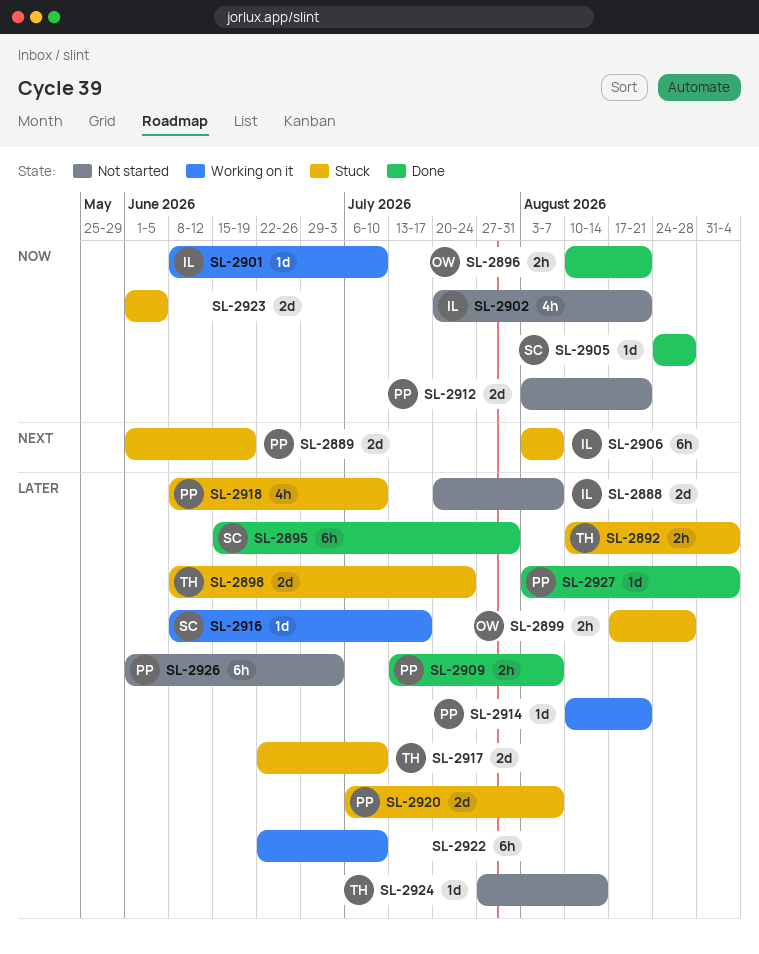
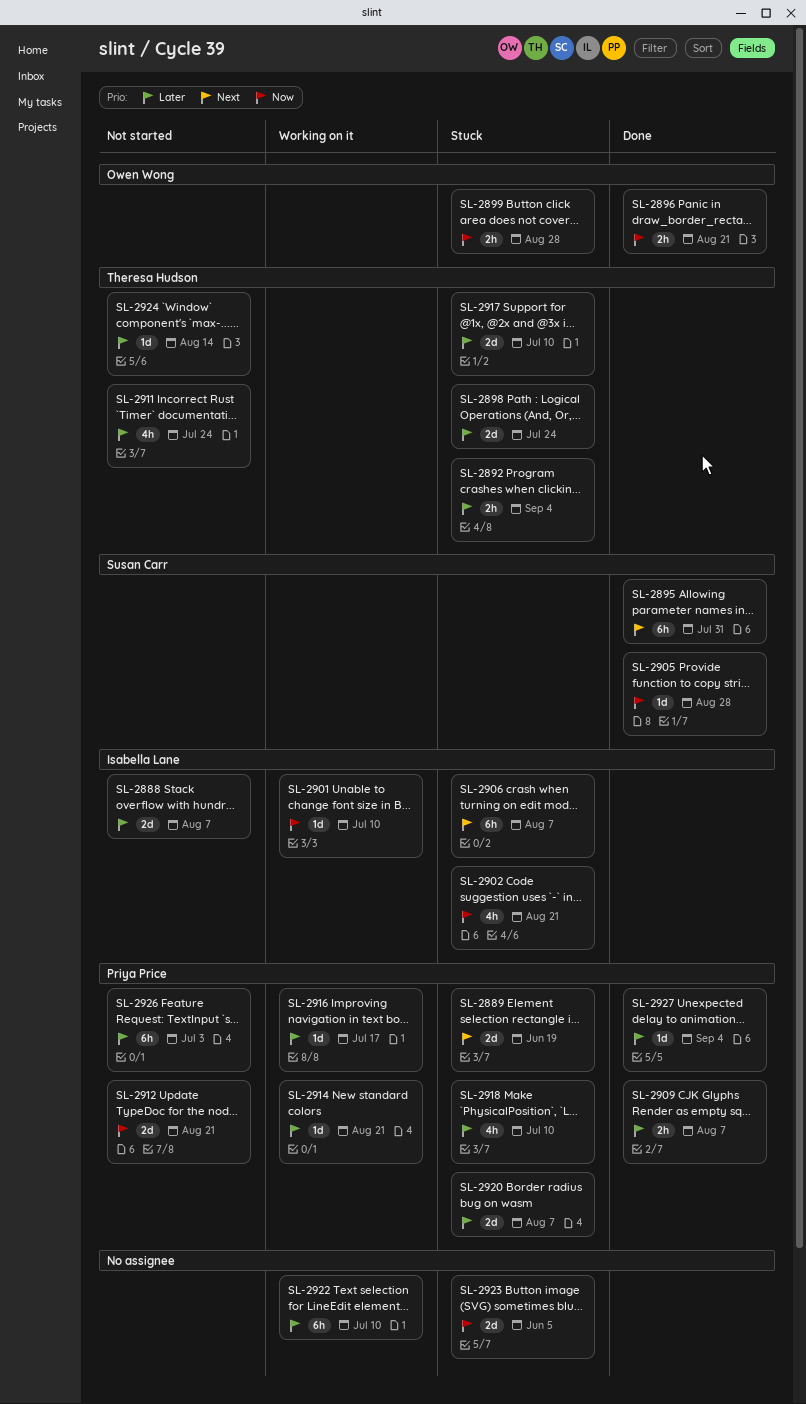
SL-2895, priority: Later -> Next
SL-2899, priority: Later -> Now
SL-2902, status: Not started -> Stuck
SL-2911: none -> present
SL-2916, owner: Susan Carr -> Priya Price

